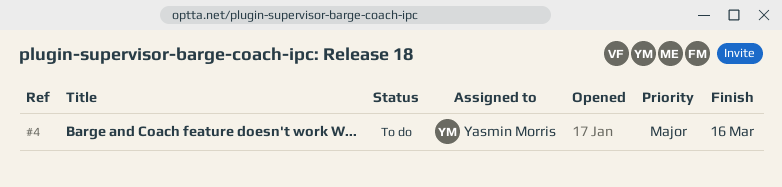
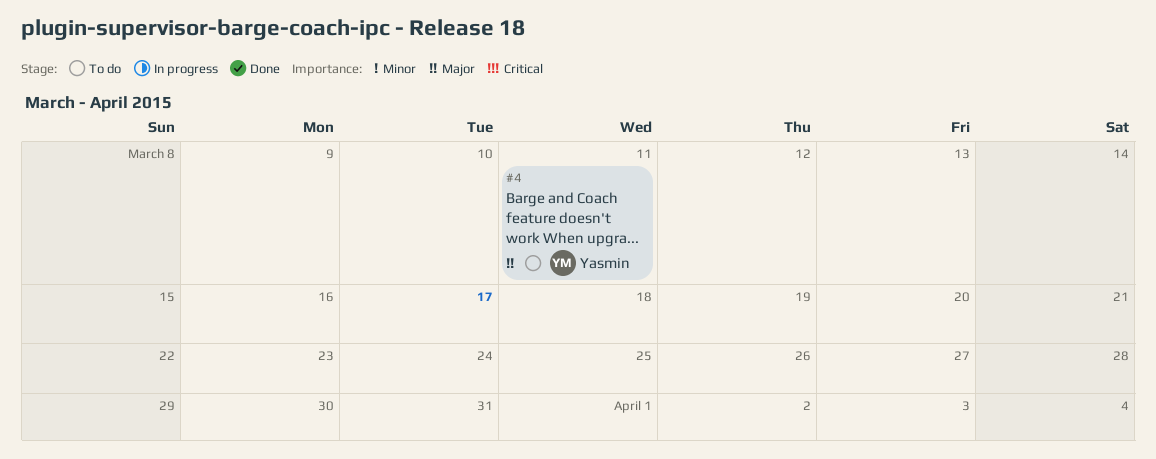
#4, due: Mar 16 -> Mar 11

